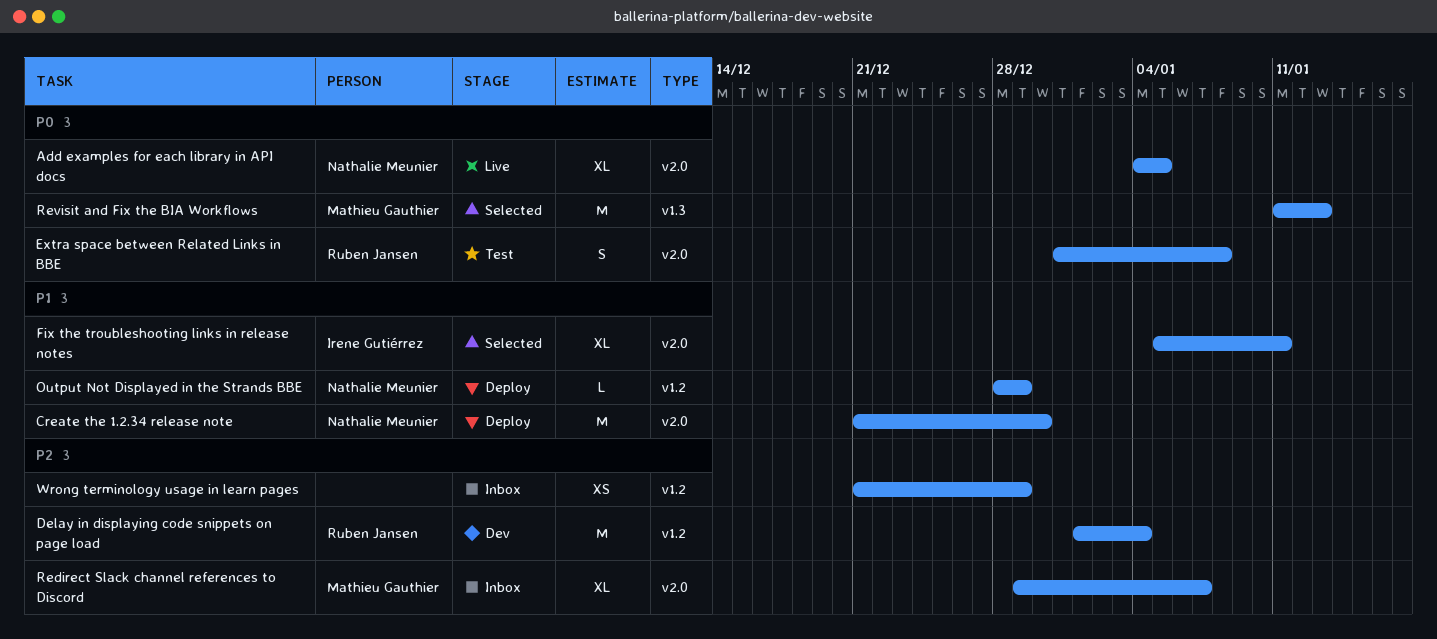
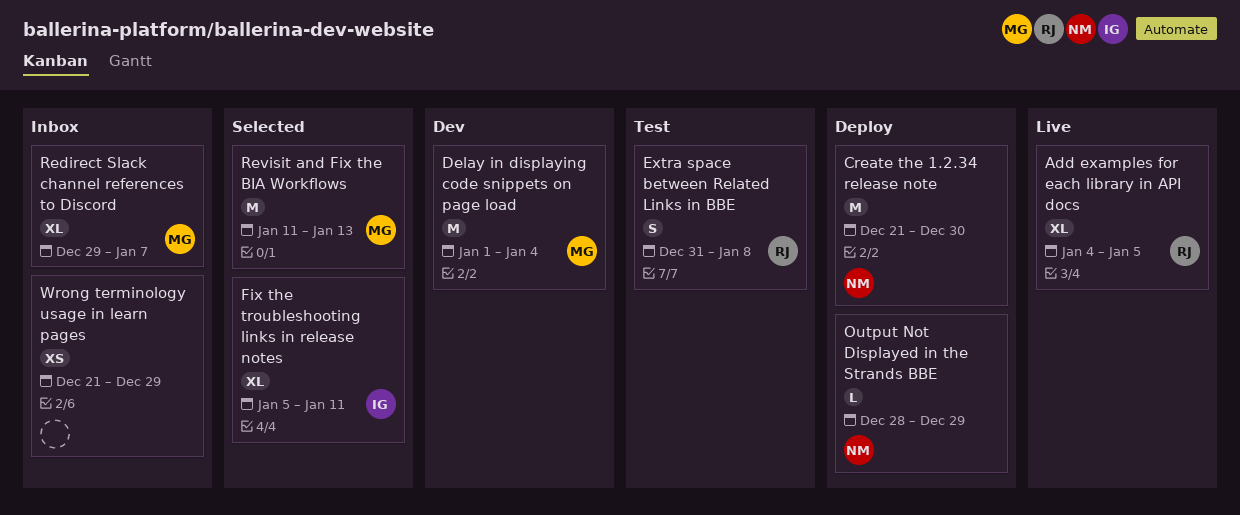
Add examples for each library in API docs, owner: Nathalie Meunier -> Ruben Jansen
Delay in displaying code snippets on page load, owner: Ruben Jansen -> Mathieu Gauthier

